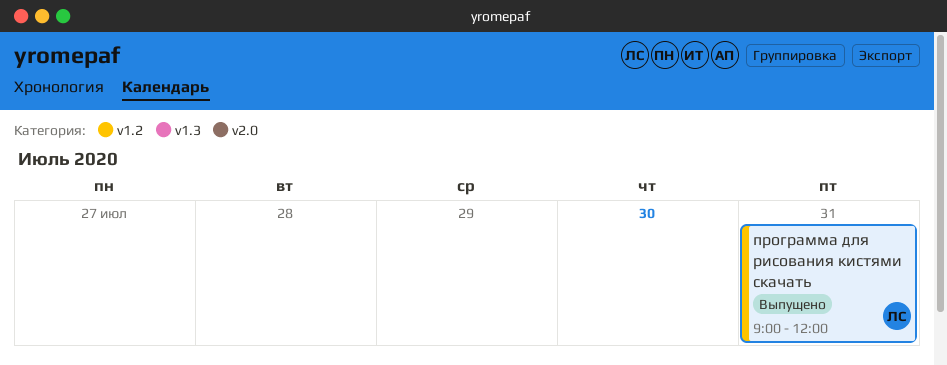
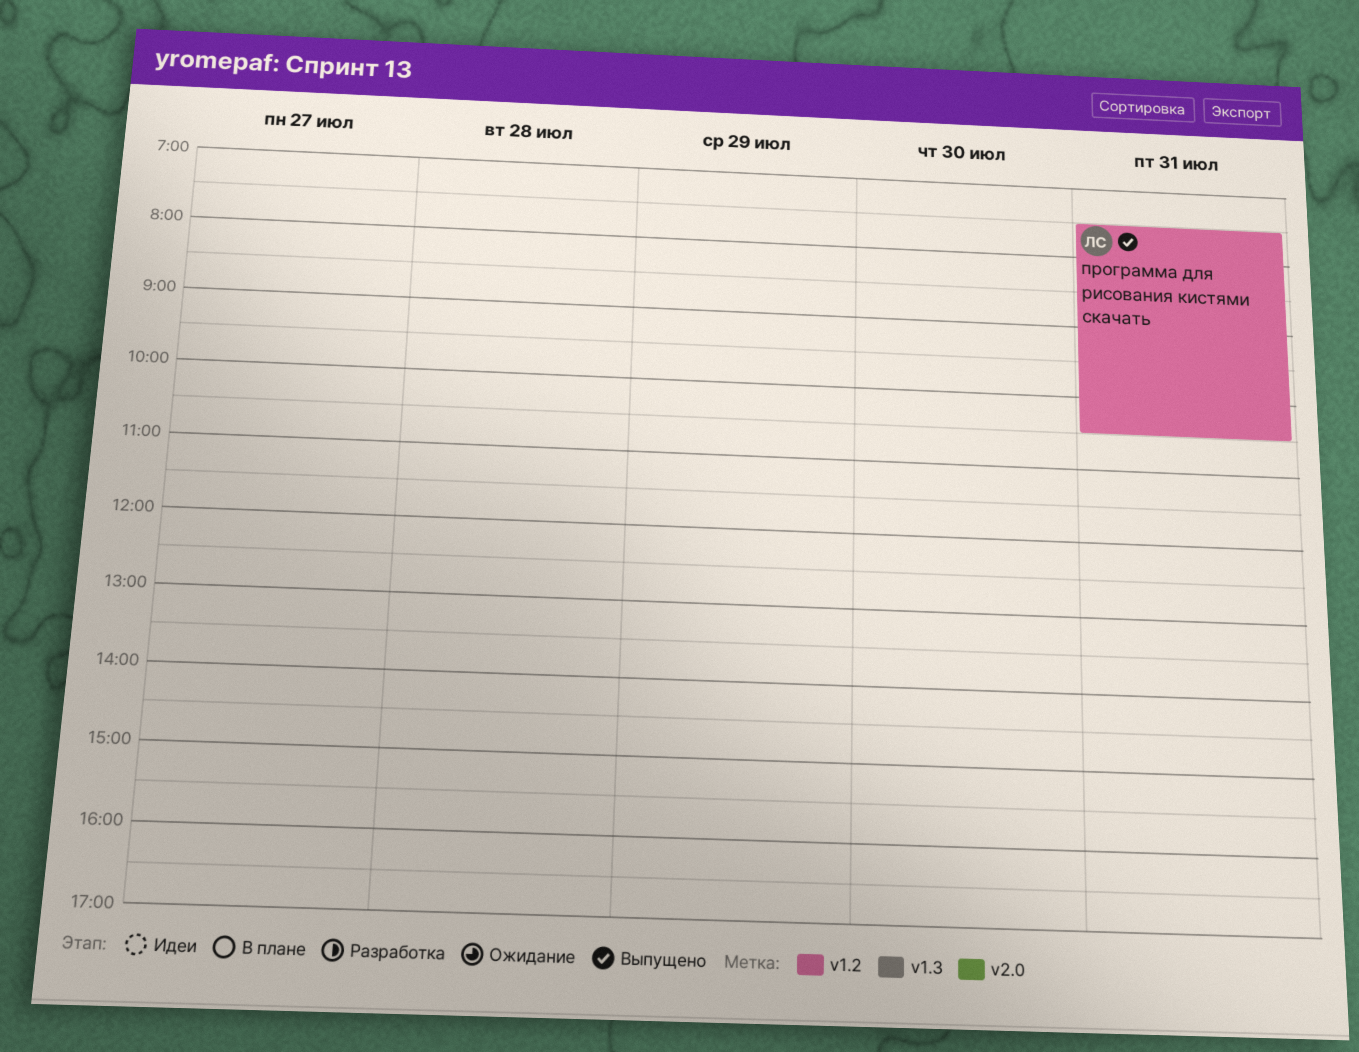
программа для рисования кистями скачать, begins: 09:00 -> 07:30
программа для рисования кистями скачать, ends: 12:00 -> 10:30

